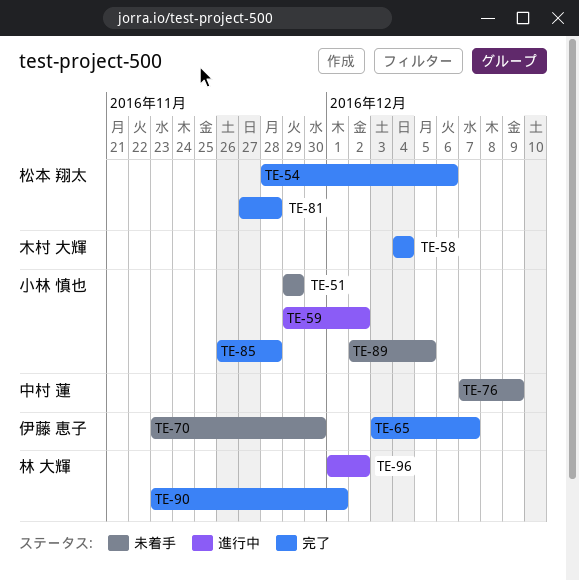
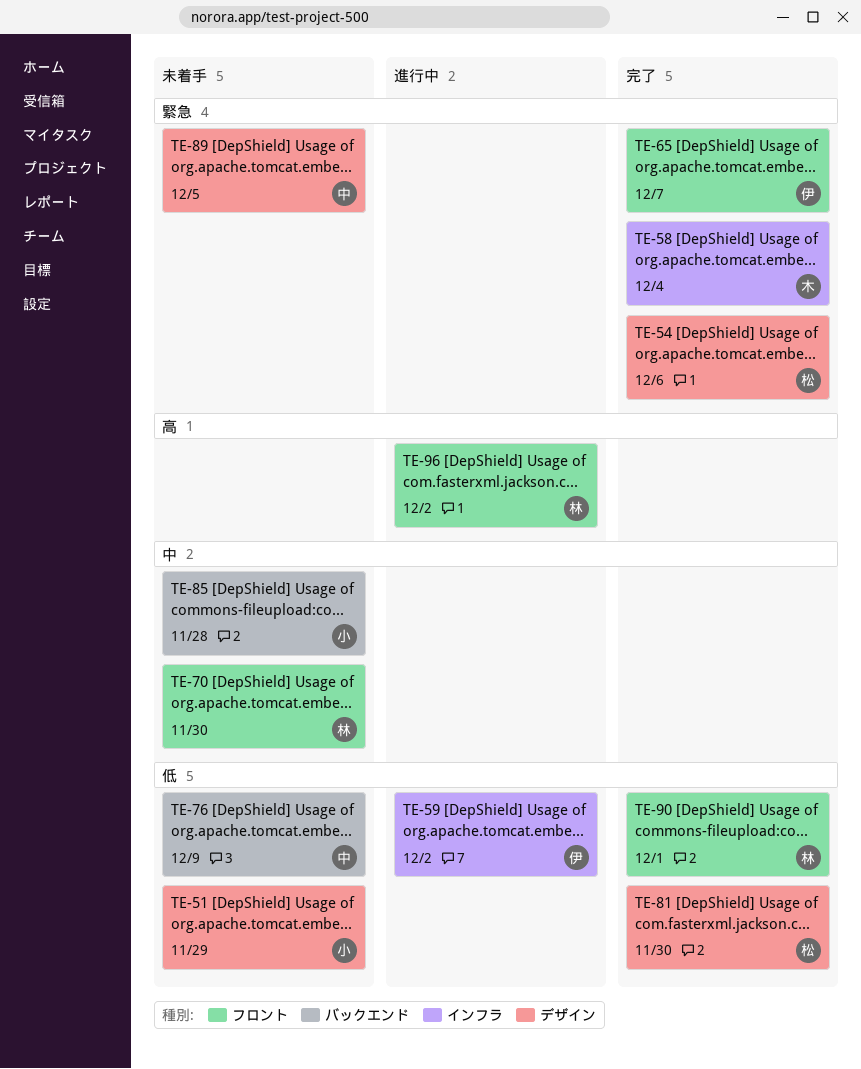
TE-59, owner: 小林 慎也 -> 伊藤 恵子
TE-70, owner: 伊藤 恵子 -> 林 大輝
TE-81, due: Nov 28 -> Nov 30
TE-85, status: 完了 -> 未着手
TE-89, owner: 小林 慎也 -> 中村 蓮

